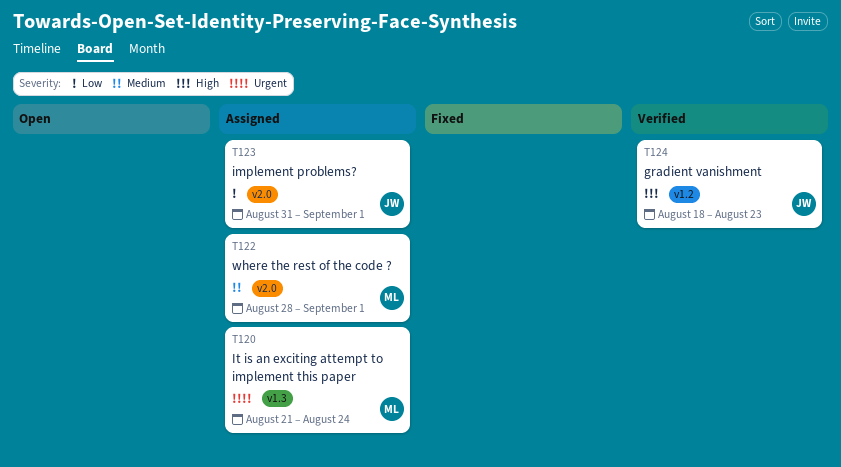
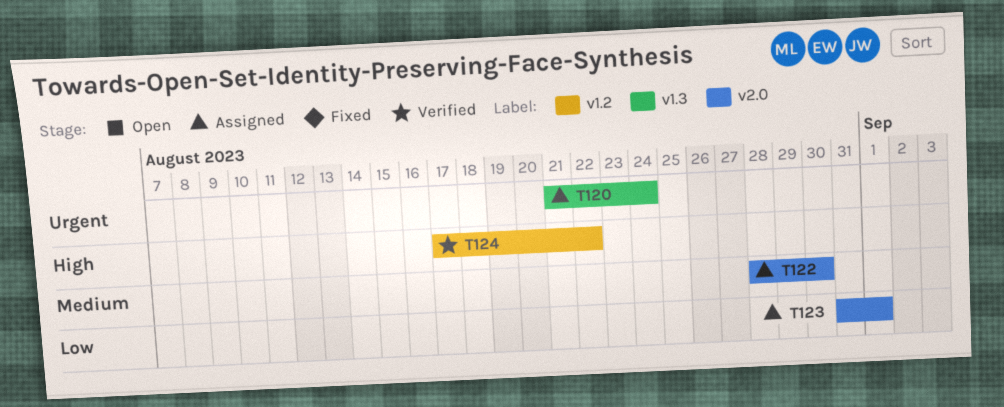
T122, due: Sep 1 -> Aug 30
T124, start: Aug 18 -> Aug 17
T124, due: Aug 23 -> Aug 22

